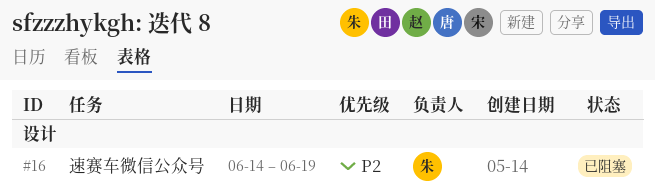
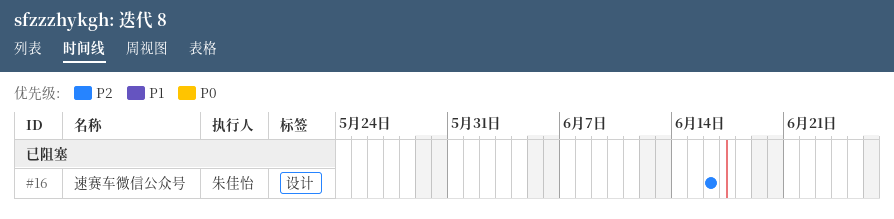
#16, start: Jun 14 -> Jun 16
#16, due: Jun 19 -> Jun 16

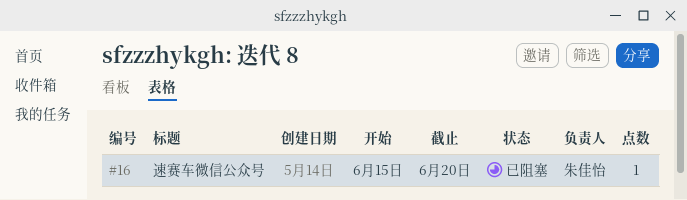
#16, start: Jun 16 -> Jun 15
#16, due: Jun 16 -> Jun 20

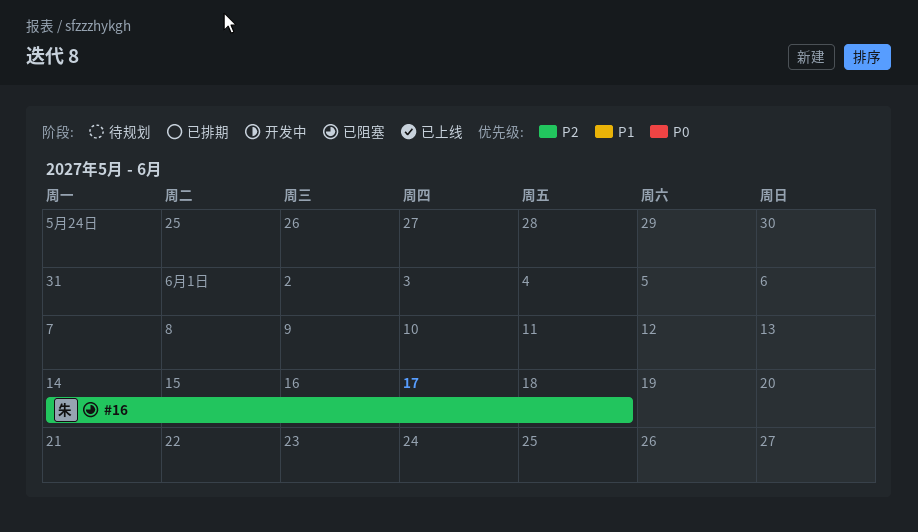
#16, start: Jun 15 -> Jun 14
#16, due: Jun 20 -> Jun 18

